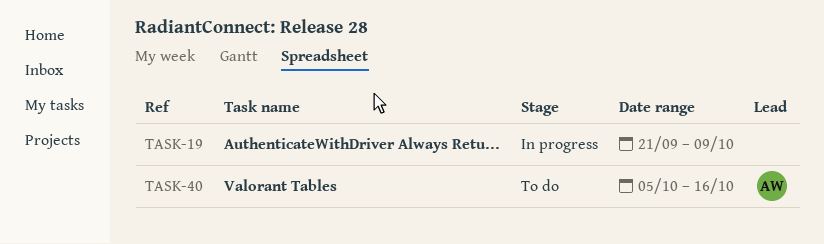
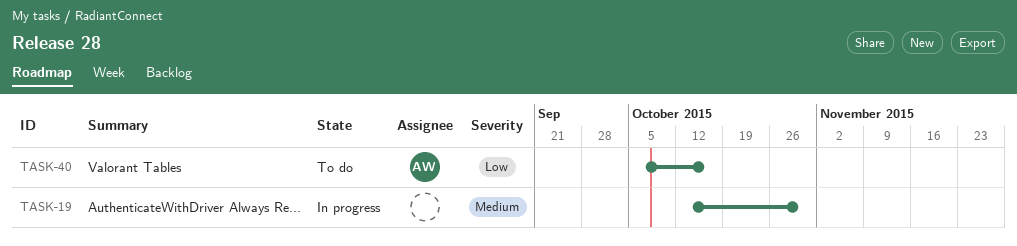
TASK-19, start: Sep 21 -> Oct 12
TASK-19, due: Oct 9 -> Oct 30

